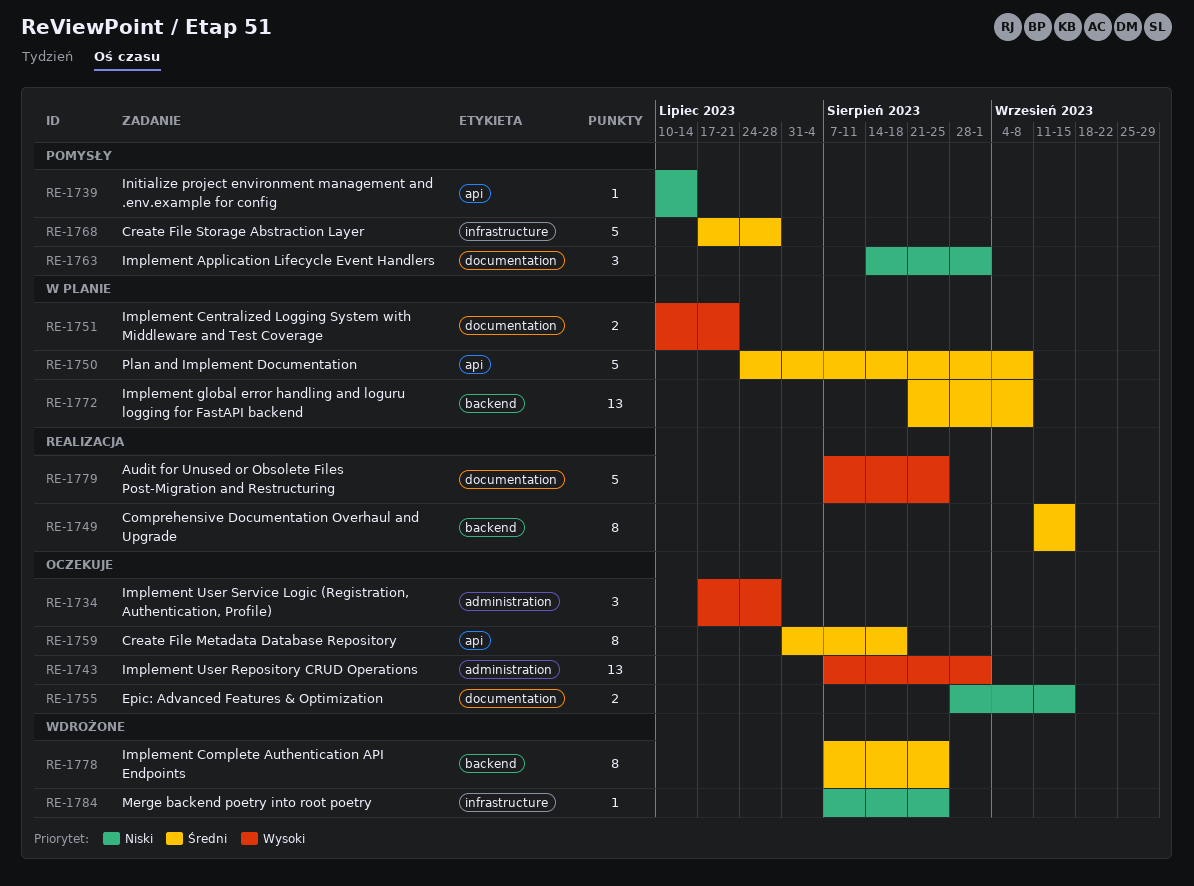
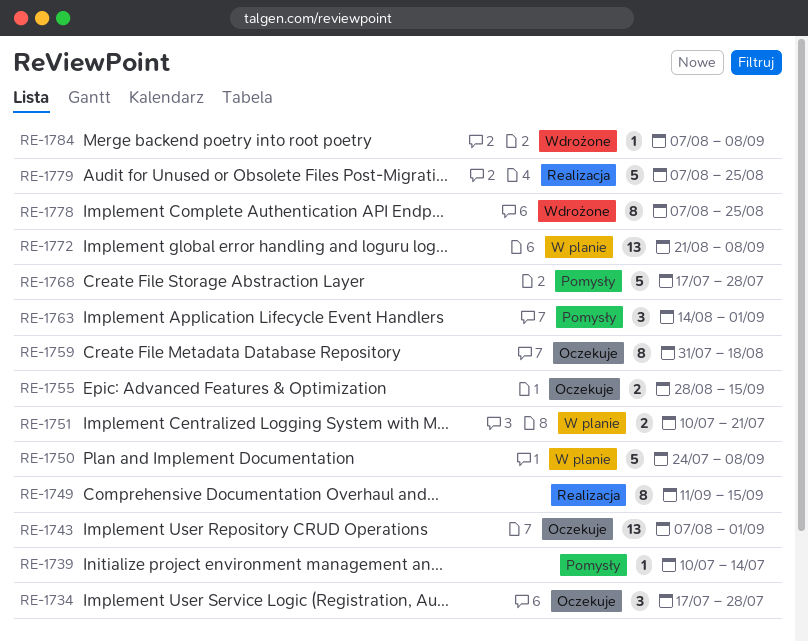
RE-1784, due: Aug 25 -> Sep 8

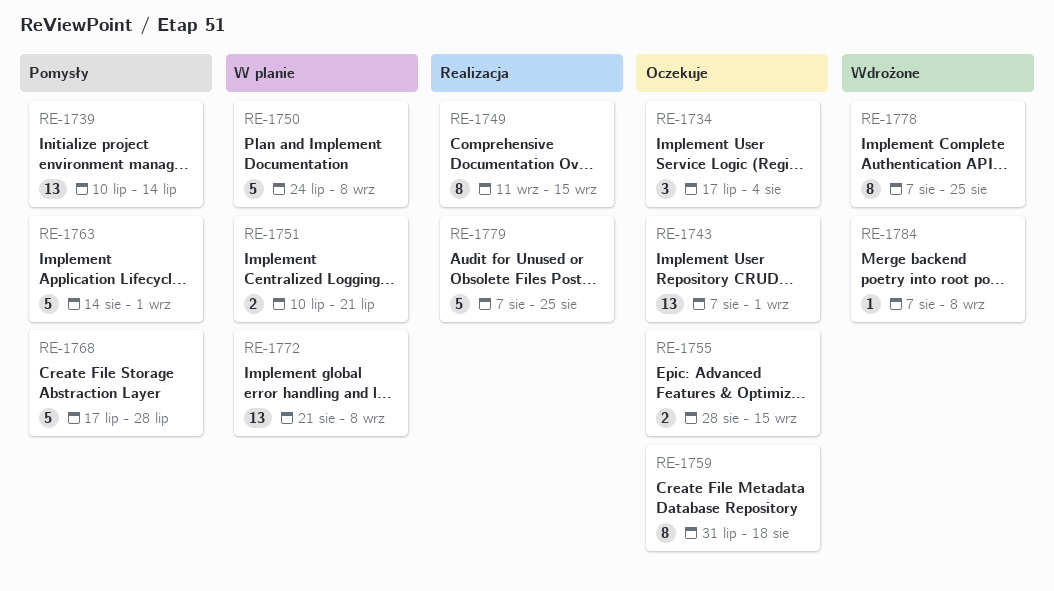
RE-1734, due: Jul 28 -> Aug 4
RE-1739, estimate: 1 -> 13
RE-1763, estimate: 3 -> 5

